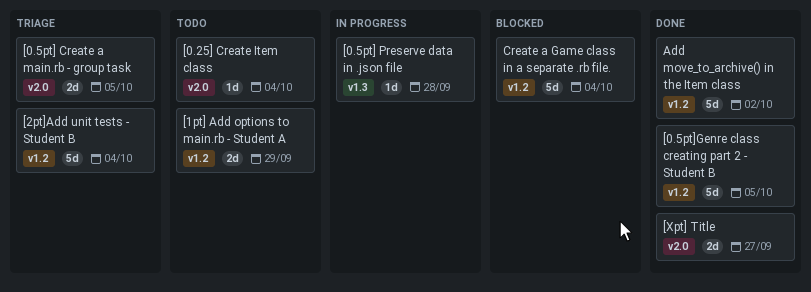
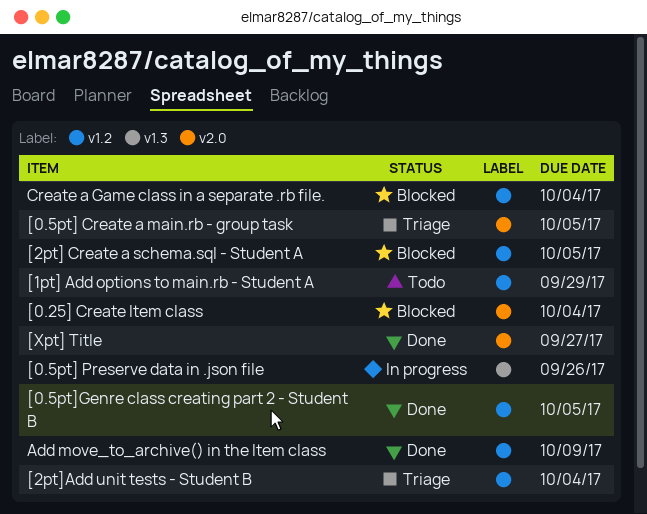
[0.25] Create Item class, status: Todo -> Blocked
[0.5pt] Preserve data in .json file, due: Sep 28 -> Sep 26
[2pt] Create a schema.sql - Student A: none -> present
Add move_to_archive() in the Item class, due: Oct 2 -> Oct 9

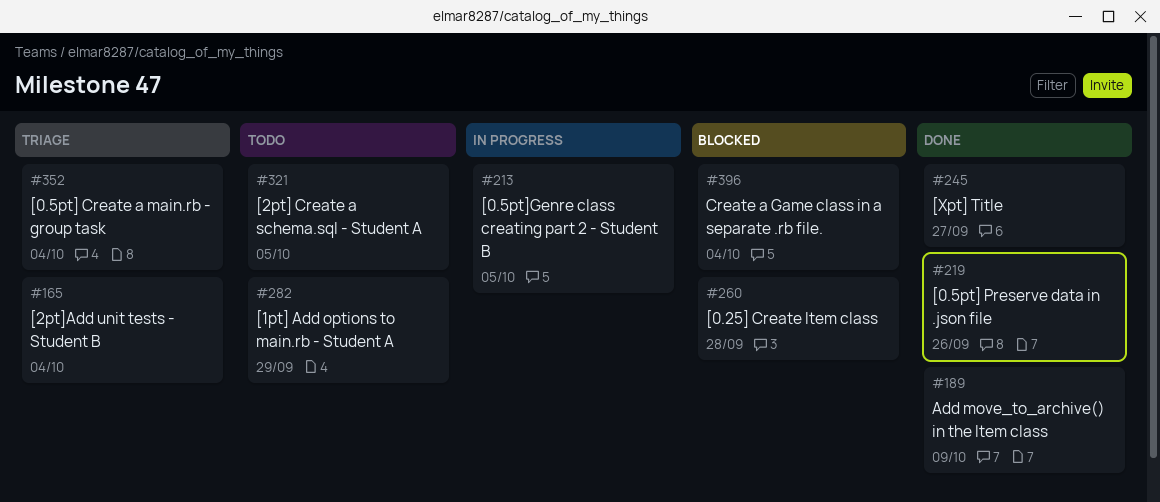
[0.25] Create Item class, due: Oct 4 -> Sep 28
[0.5pt] Create a main.rb - group task, due: Oct 5 -> Oct 4
[0.5pt] Preserve data in .json file, status: In progress -> Done
[0.5pt]Genre class creating part 2 - Student B, status: Done -> In progress
[2pt] Create a schema.sql - Student A, status: Blocked -> Todo

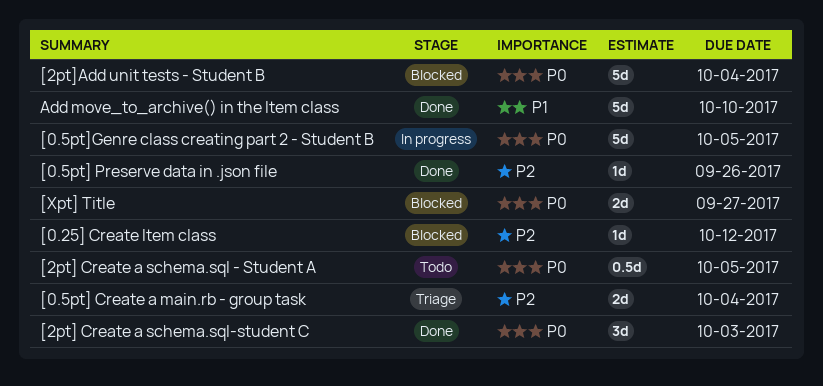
[0.25] Create Item class, due: Sep 28 -> Oct 12
[1pt] Add options to main.rb - Student A: present -> none
[2pt] Create a schema.sql-student C: none -> present
[2pt]Add unit tests - Student B, status: Triage -> Blocked
[Xpt] Title, status: Done -> Blocked
Add move_to_archive() in the Item class, due: Oct 9 -> Oct 10
Create a Game class in a separate .rb file.: present -> none

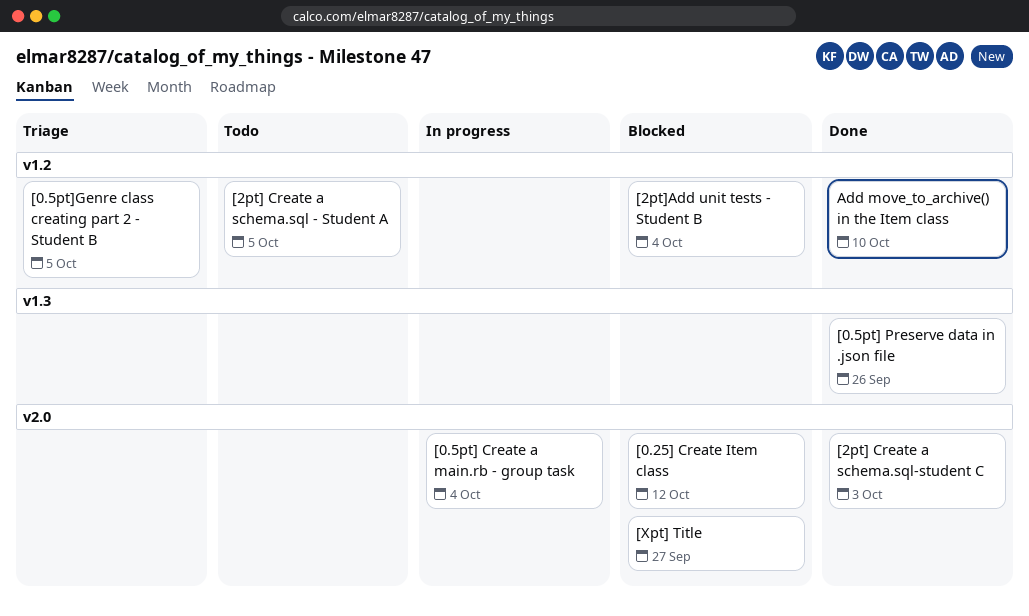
[0.5pt] Create a main.rb - group task, status: Triage -> In progress
[0.5pt]Genre class creating part 2 - Student B, status: In progress -> Triage

